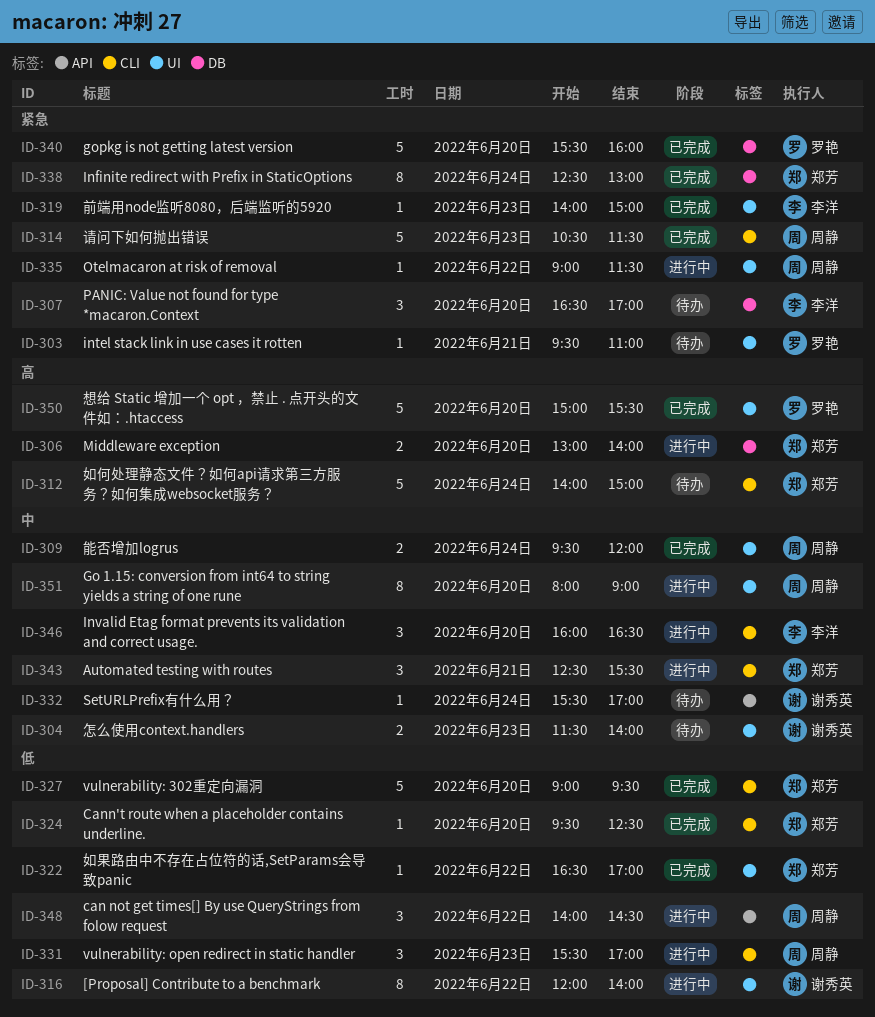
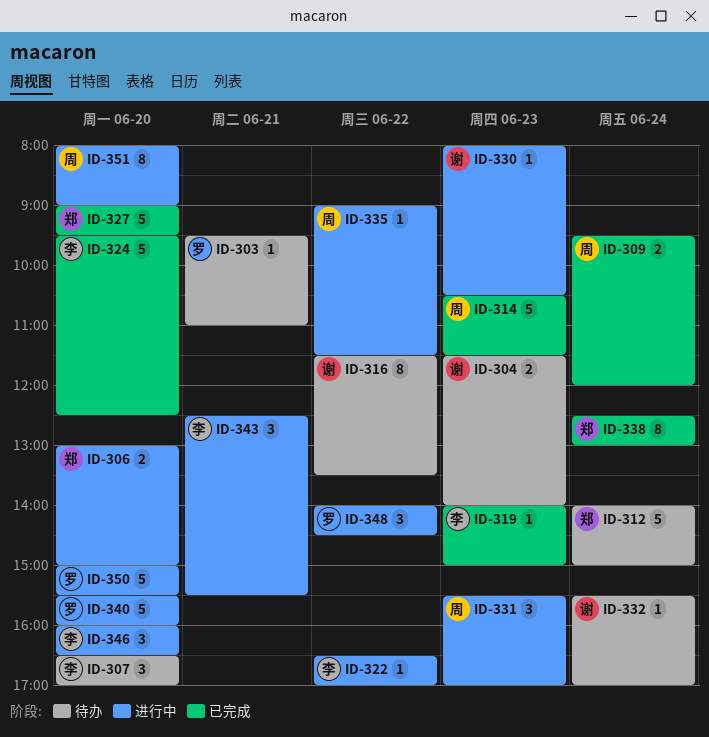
ID-306, ends: 14:00 -> 15:00
ID-316, status: 进行中 -> 待办
ID-316, begins: 12:00 -> 11:30
ID-316, ends: 14:00 -> 13:30
ID-322, status: 已完成 -> 进行中
ID-322, owner: 郑芳 -> 李洋
ID-324, owner: 郑芳 -> 李洋
ID-324, estimate: 1 -> 5
ID-330: none -> present
ID-340, status: 已完成 -> 进行中
ID-343, owner: 郑芳 -> 李洋
ID-348, owner: 周静 -> 罗艳
ID-350, status: 已完成 -> 进行中

